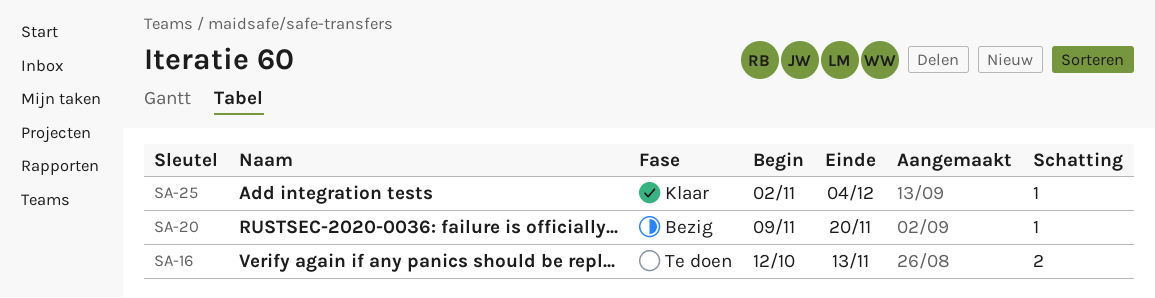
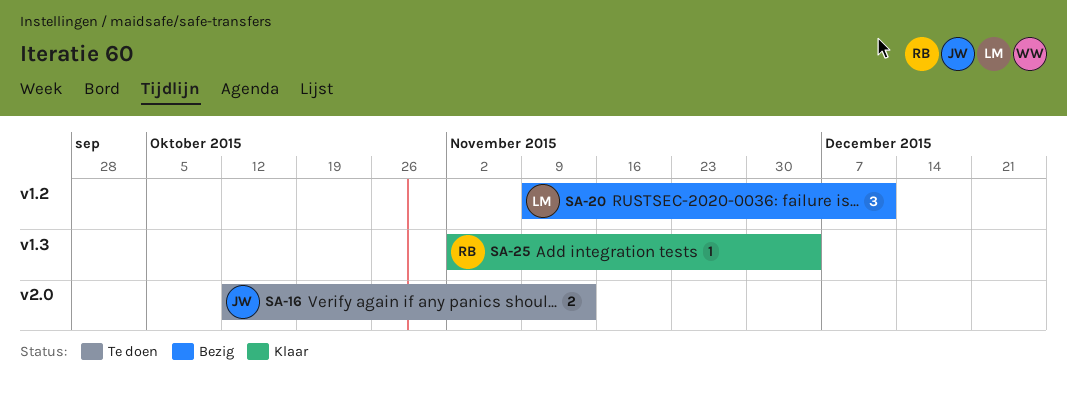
SA-20, estimate: 1 -> 3
SA-20, due: Nov 20 -> Dec 11

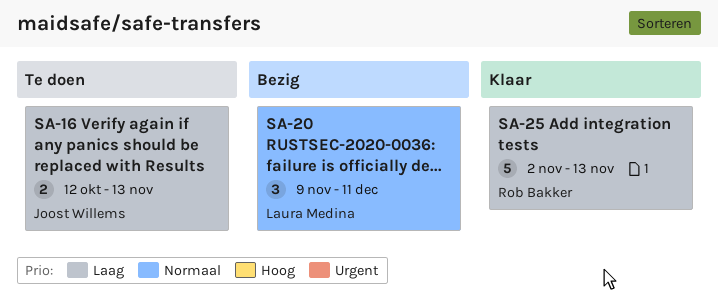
SA-25, estimate: 1 -> 5
SA-25, due: Dec 4 -> Nov 13

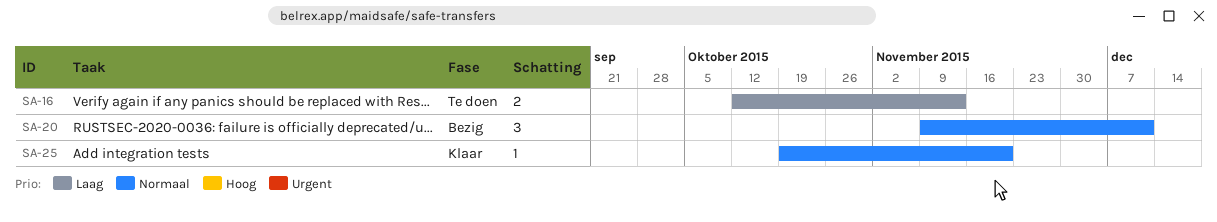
SA-25, priority: Laag -> Normaal
SA-25, estimate: 5 -> 1
SA-25, start: Nov 2 -> Oct 19
SA-25, due: Nov 13 -> Nov 20

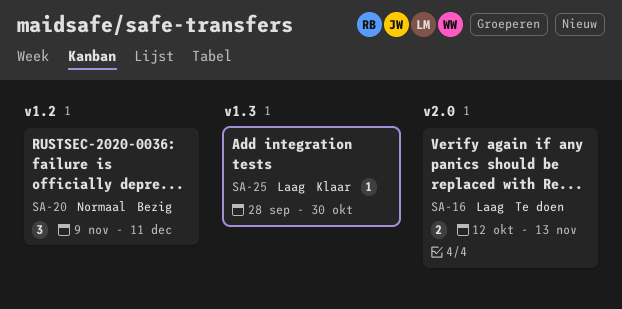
SA-25, priority: Normaal -> Laag
SA-25, start: Oct 19 -> Sep 28
SA-25, due: Nov 20 -> Oct 30

